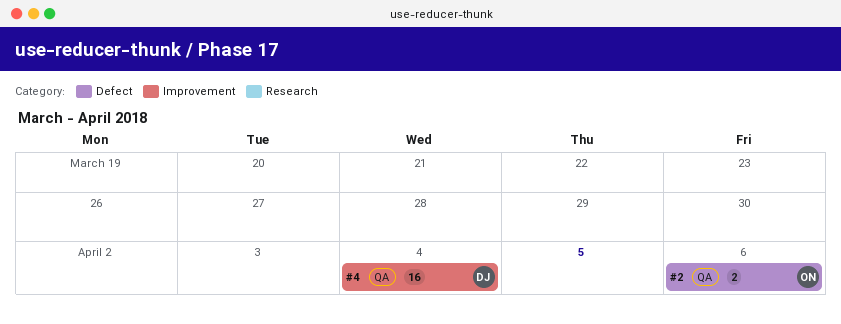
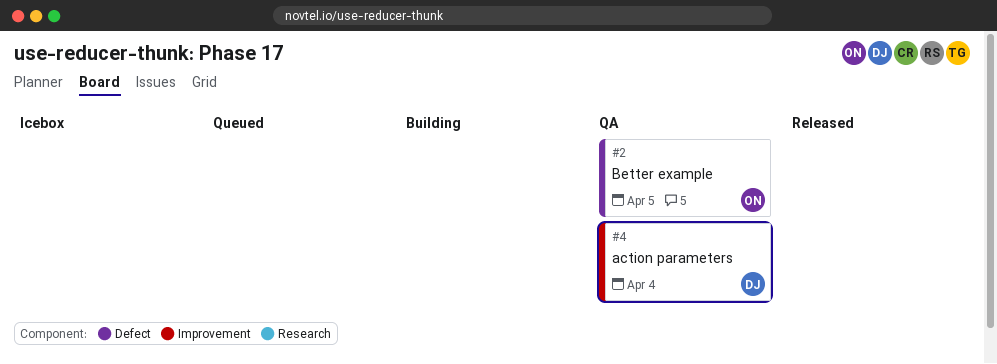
#2, due: Apr 6 -> Apr 5

